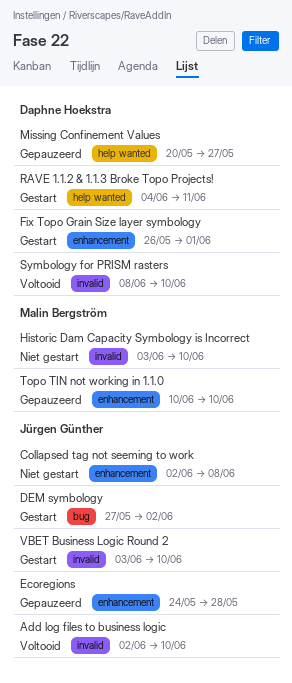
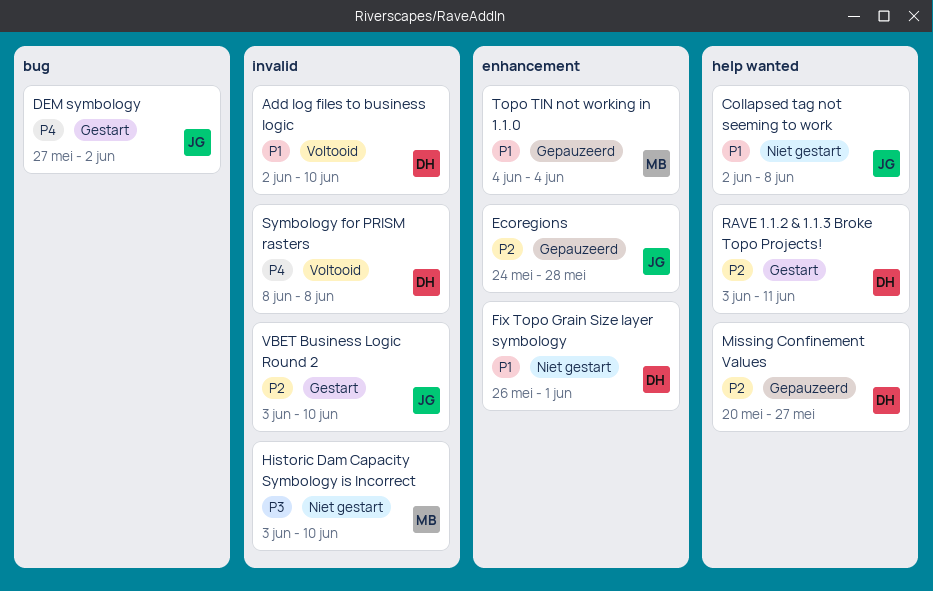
Add log files to business logic, owner: Jürgen Günther -> Daphne Hoekstra
Collapsed tag not seeming to work, label: enhancement -> help wanted
Fix Topo Grain Size layer symbology, status: Gestart -> Niet gestart
RAVE 1.1.2 & 1.1.3 Broke Topo Projects!, start: Jun 4 -> Jun 3
Symbology for PRISM rasters, due: Jun 10 -> Jun 8
Topo TIN not working in 1.1.0, start: Jun 10 -> Jun 4
Topo TIN not working in 1.1.0, due: Jun 10 -> Jun 4

